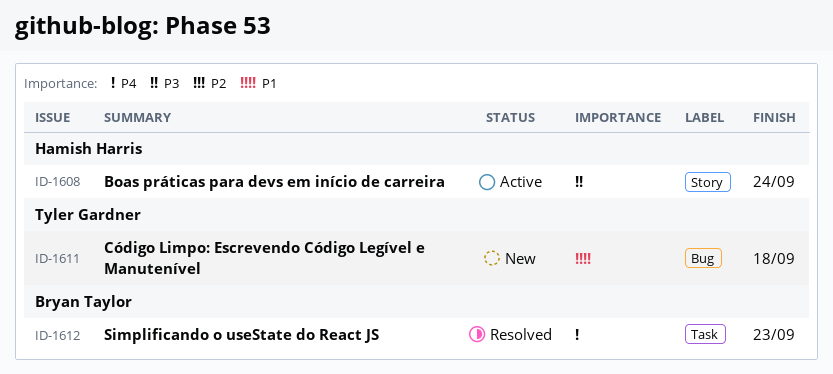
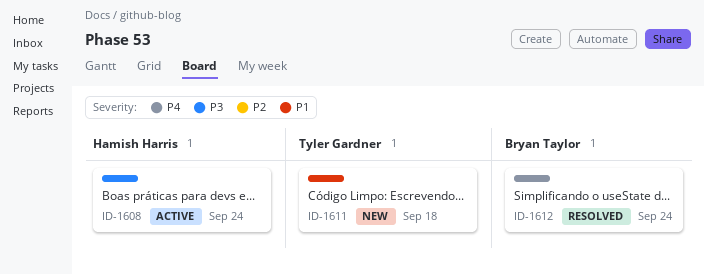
ID-1612, due: Sep 23 -> Sep 24

